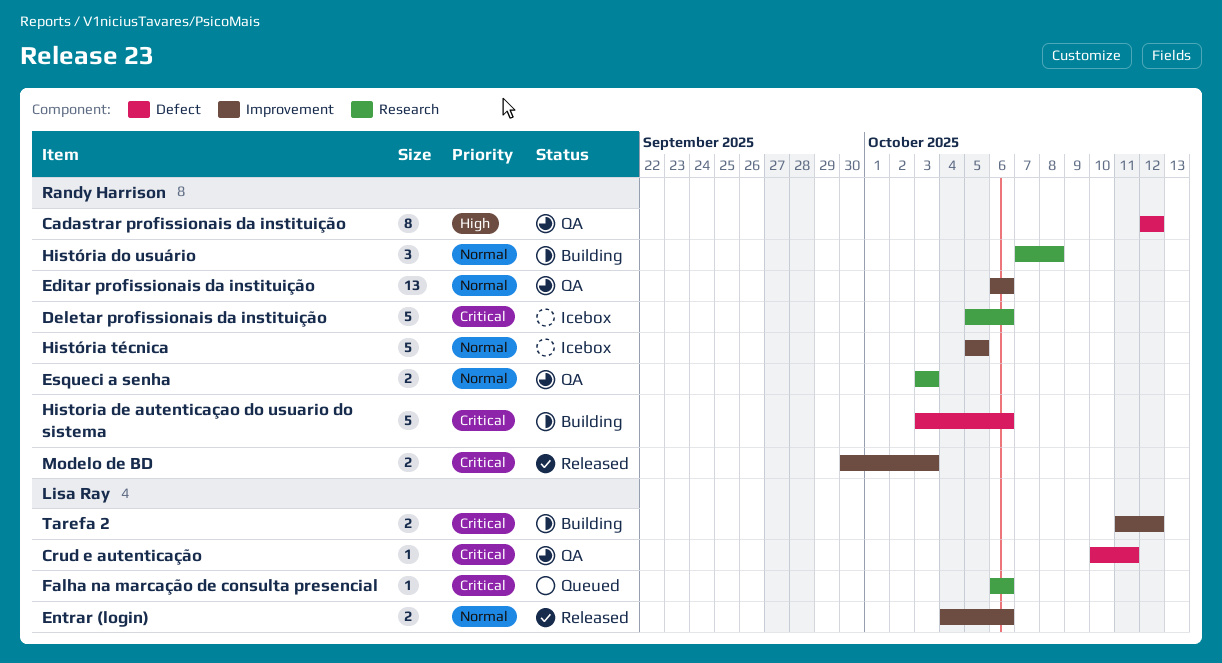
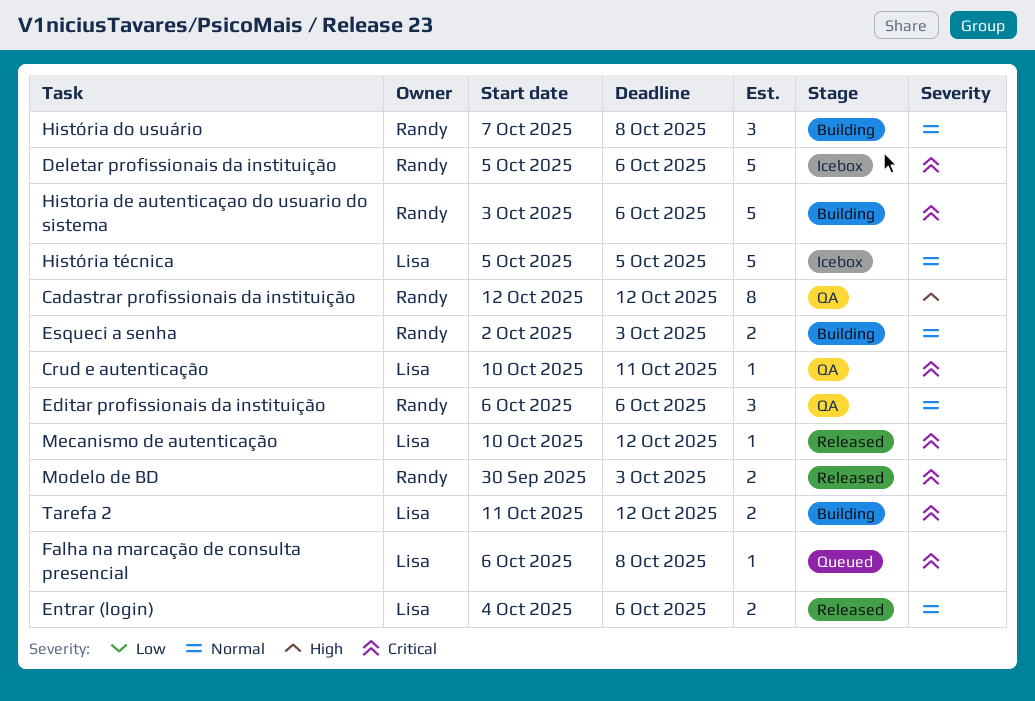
Editar profissionais da instituição, estimate: 13 -> 3
Esqueci a senha, status: QA -> Building
Esqueci a senha, start: Oct 3 -> Oct 2
Falha na marcação de consulta presencial, due: Oct 6 -> Oct 8
História técnica, owner: Randy Harrison -> Lisa Ray
Mecanismo de autenticação: none -> present

